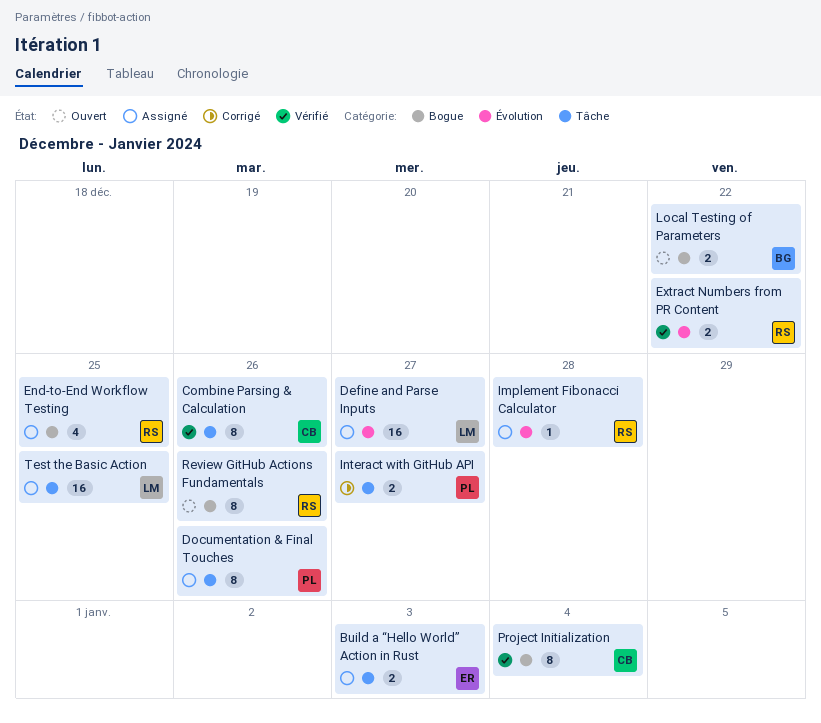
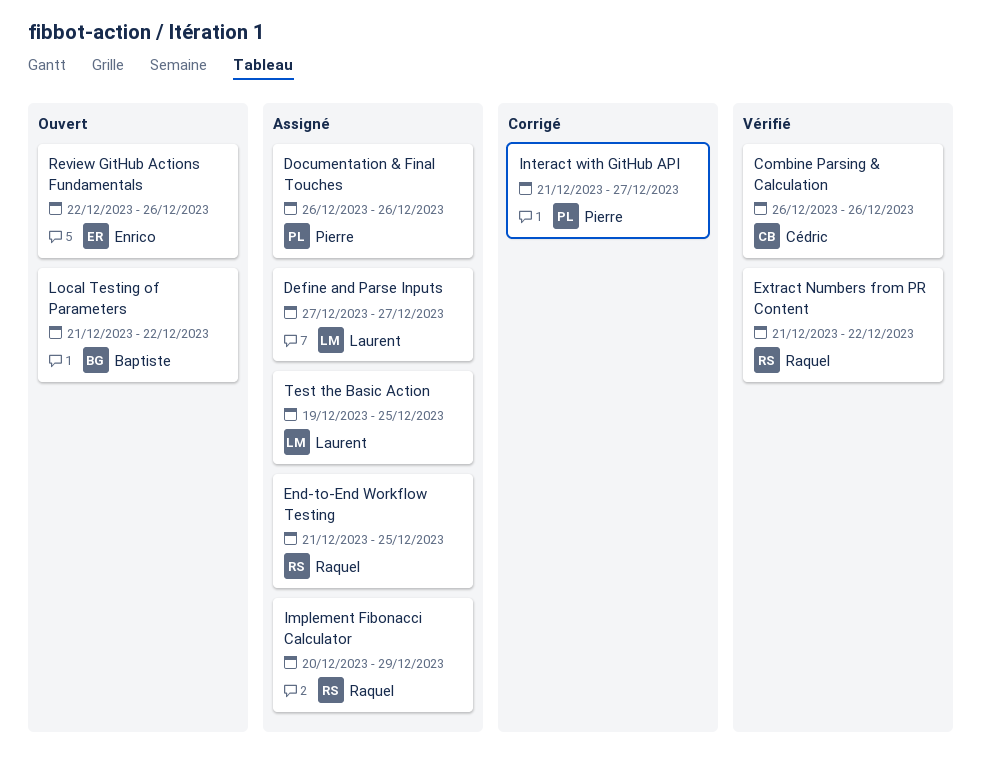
Build a “Hello World” Action in Rust: present -> none
Implement Fibonacci Calculator, due: Dec 28 -> Dec 29
Project Initialization: present -> none
Review GitHub Actions Fundamentals, owner: Raquel -> Enrico

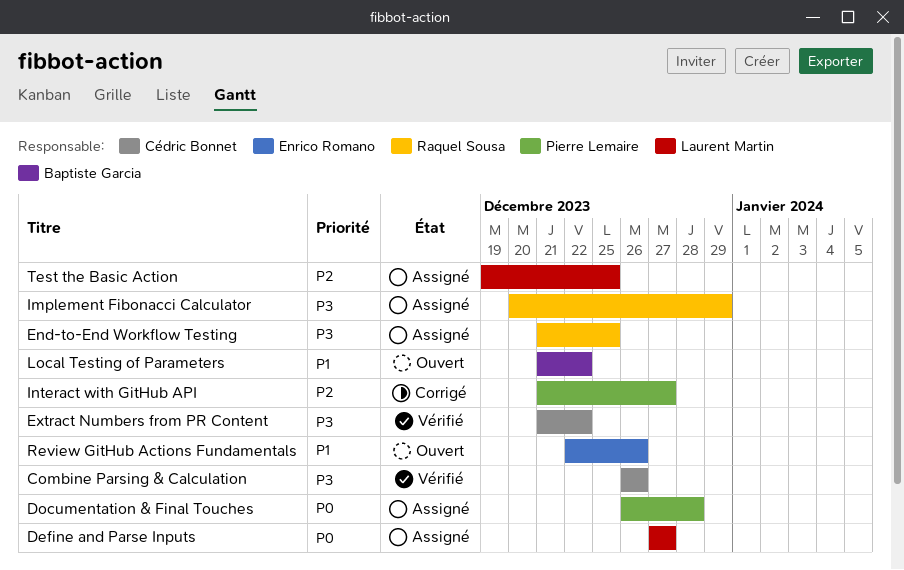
Documentation & Final Touches, due: Dec 26 -> Dec 28
Extract Numbers from PR Content, owner: Raquel Sousa -> Cédric Bonnet

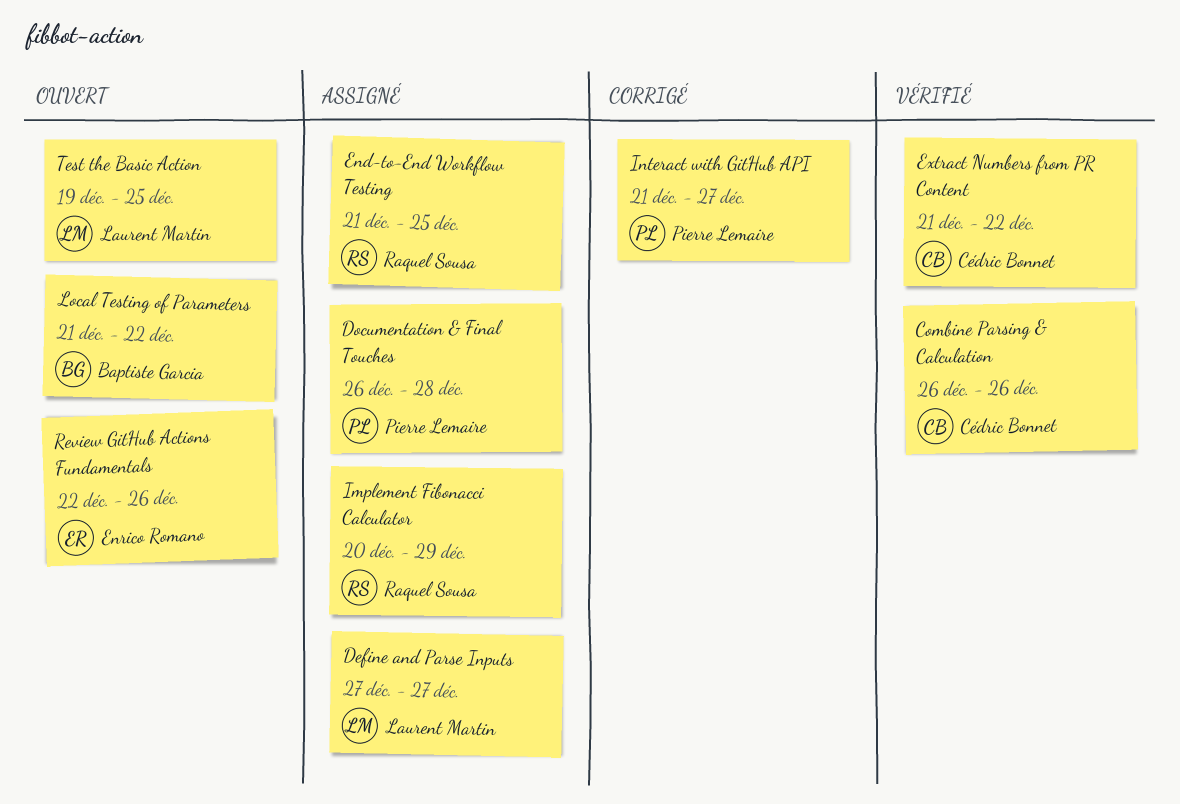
Test the Basic Action, status: Assigné -> Ouvert

